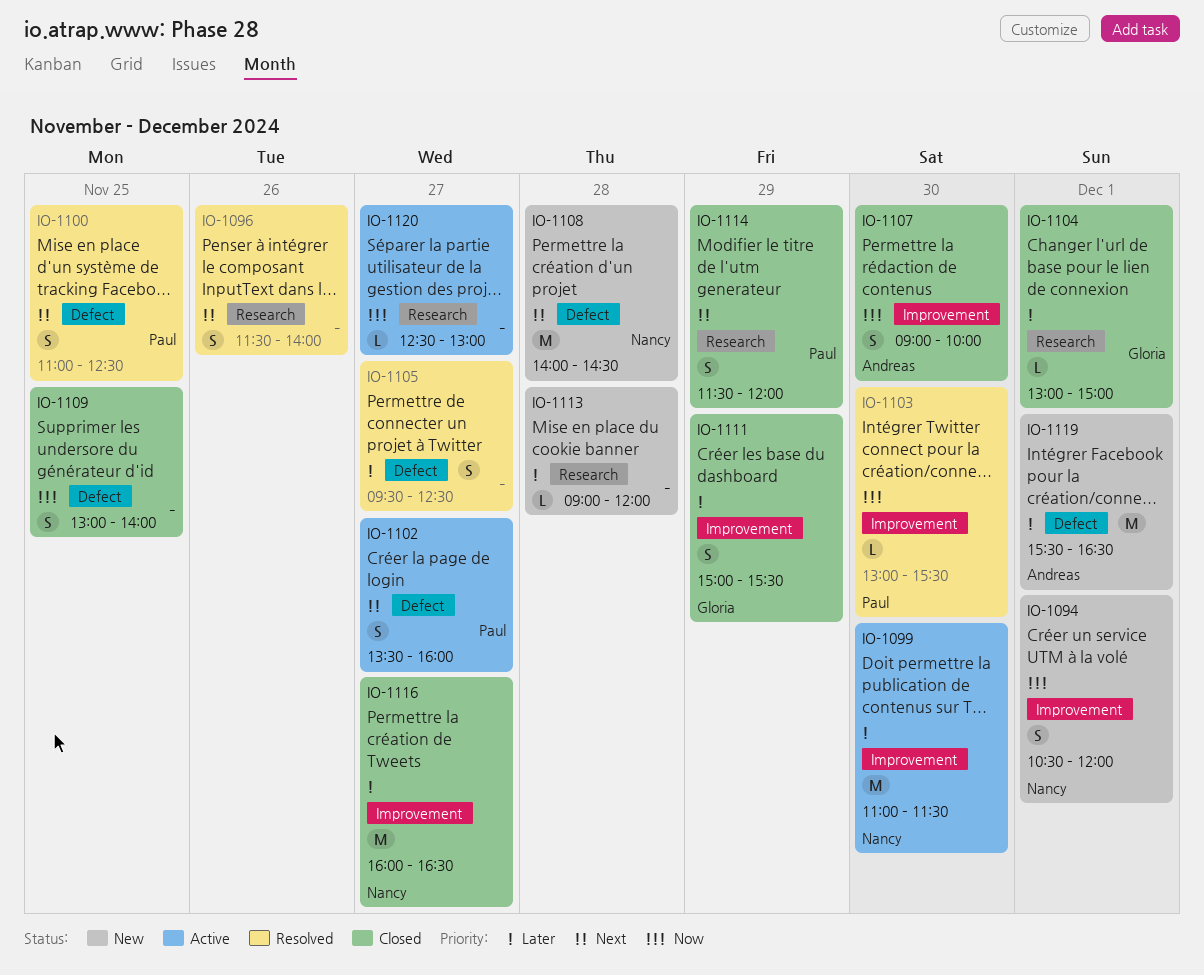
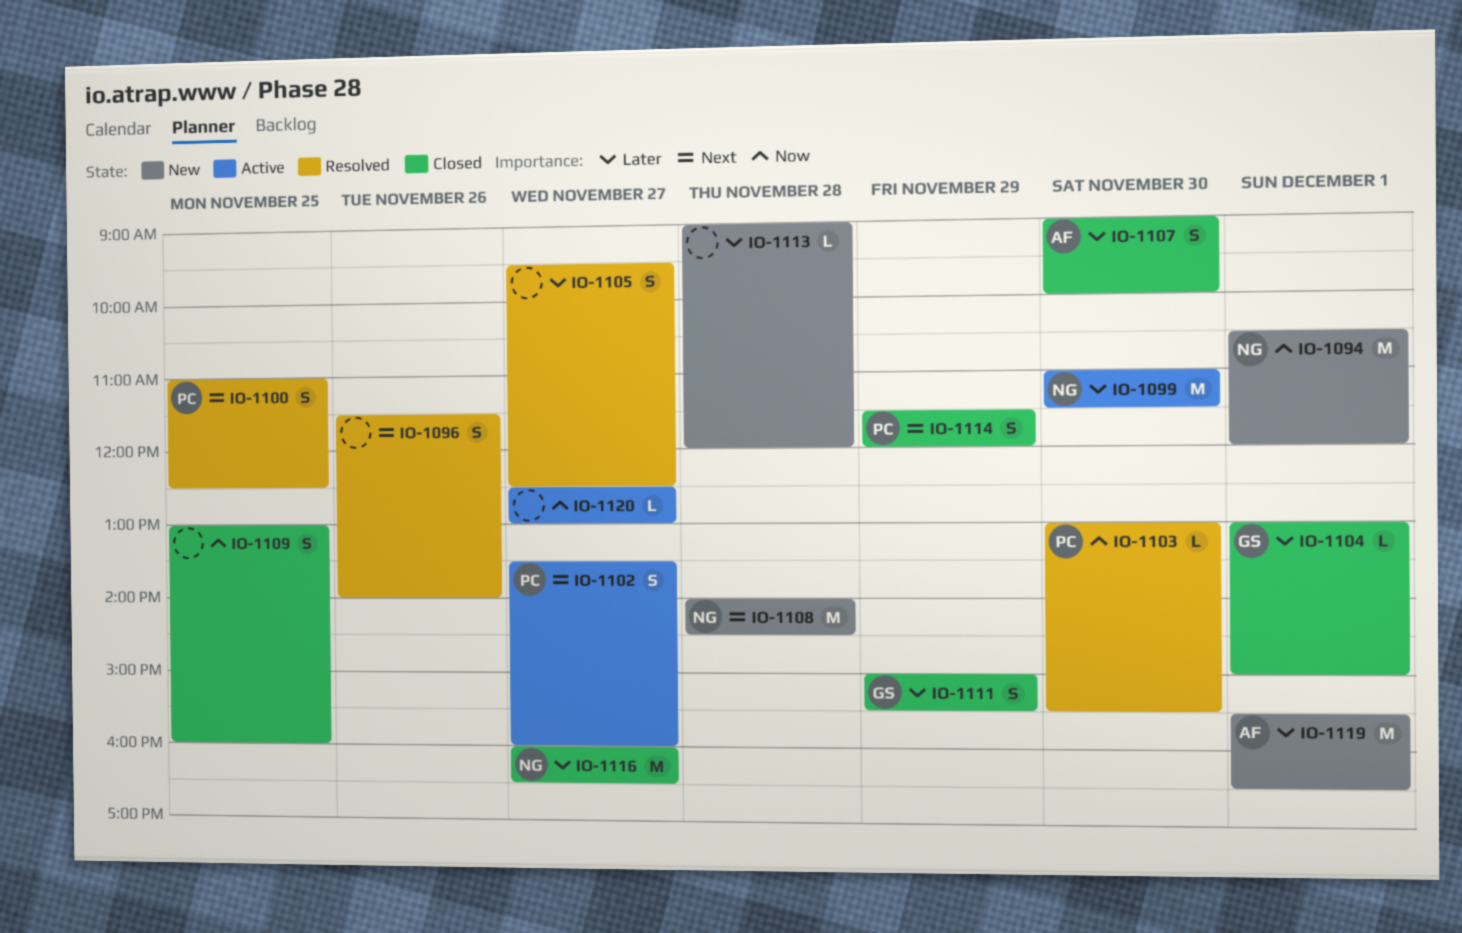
IO-1094, estimate: S -> M
IO-1107, priority: Now -> Later
IO-1109, ends: 14:00 -> 16:00

